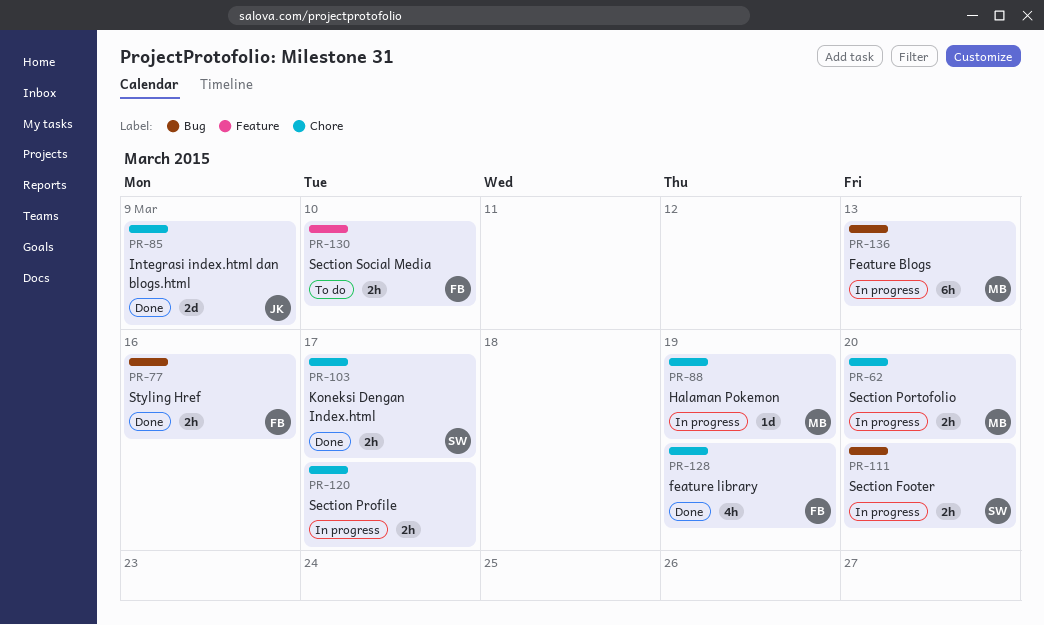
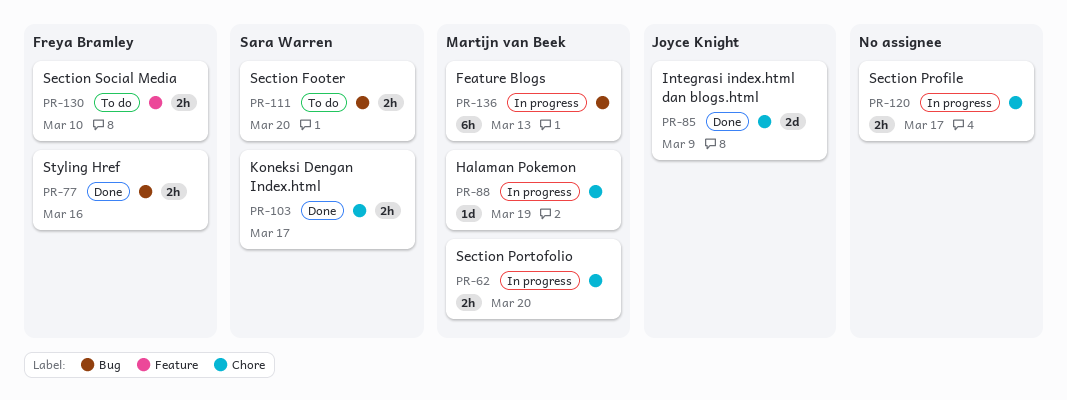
PR-111, status: In progress -> To do
PR-128: present -> none

